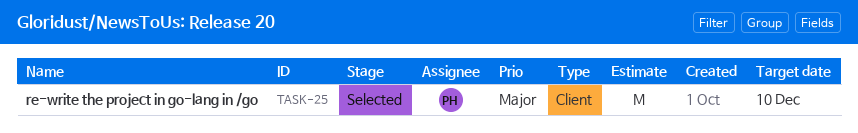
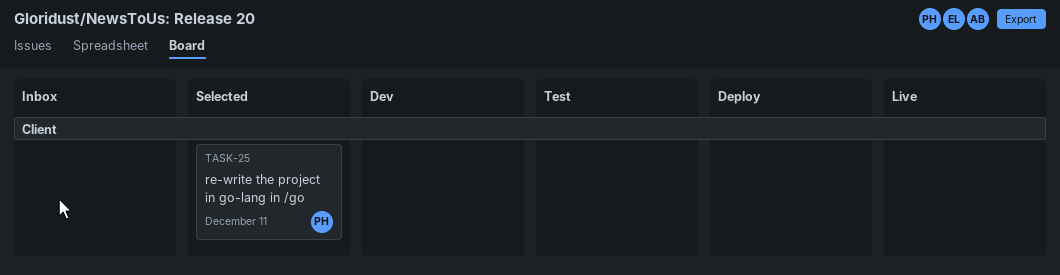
TASK-25, due: Dec 10 -> Dec 11

